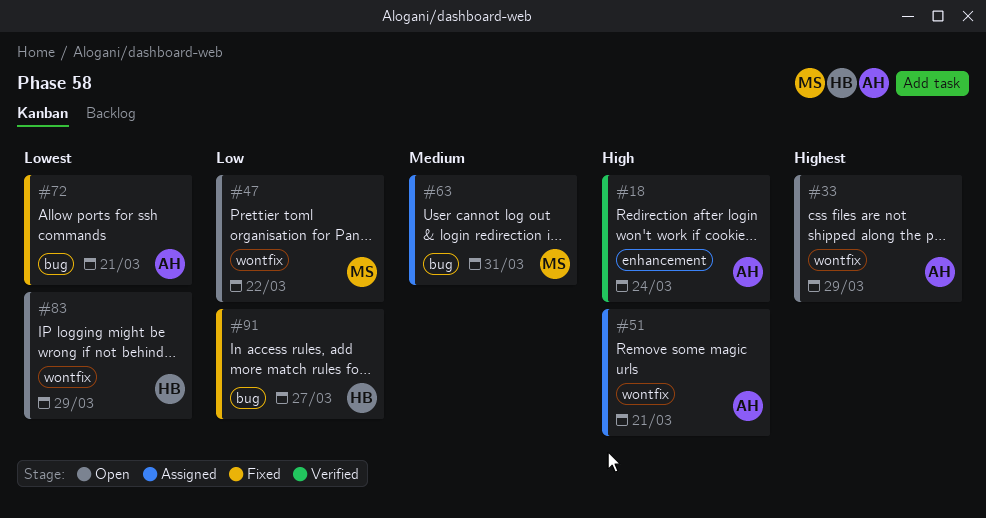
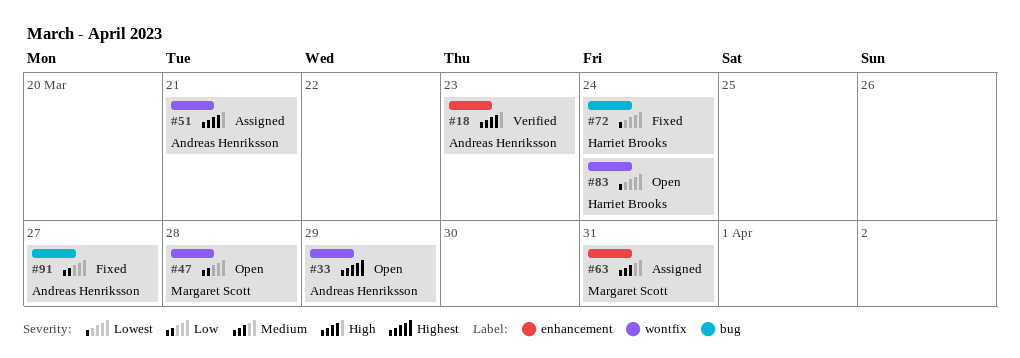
#18, due: Mar 24 -> Mar 23
#47, due: Mar 22 -> Mar 28
#63, label: bug -> enhancement
#72, owner: Andreas Henriksson -> Harriet Brooks
#72, due: Mar 21 -> Mar 24
#83, due: Mar 29 -> Mar 24
#91, owner: Harriet Brooks -> Andreas Henriksson

